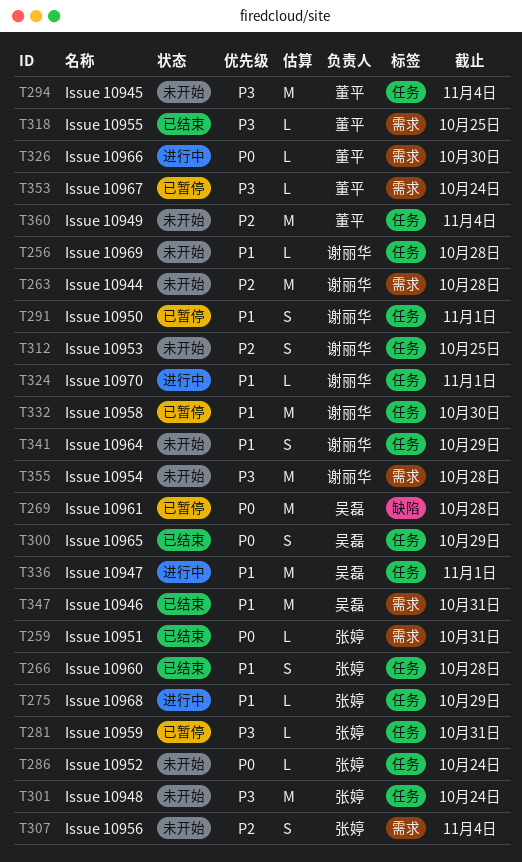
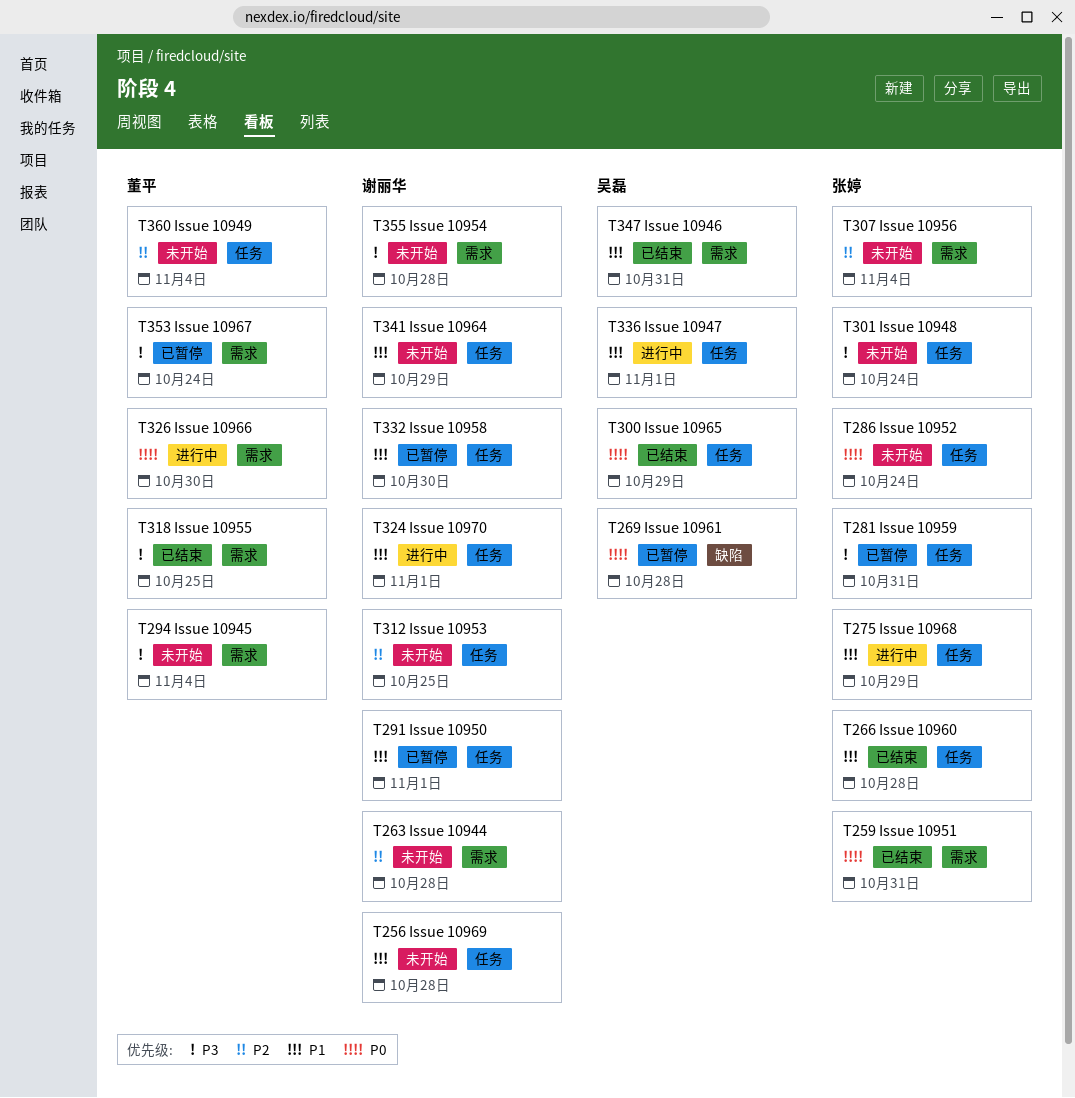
T294, label: 任务 -> 需求

